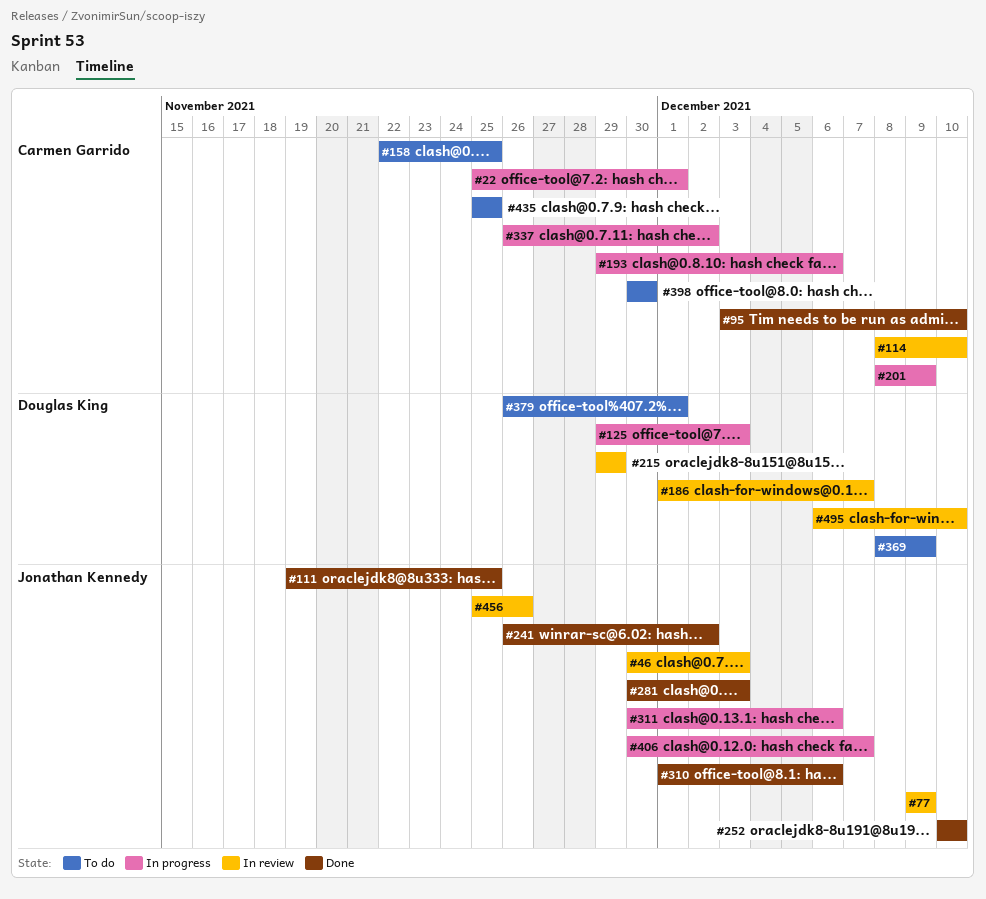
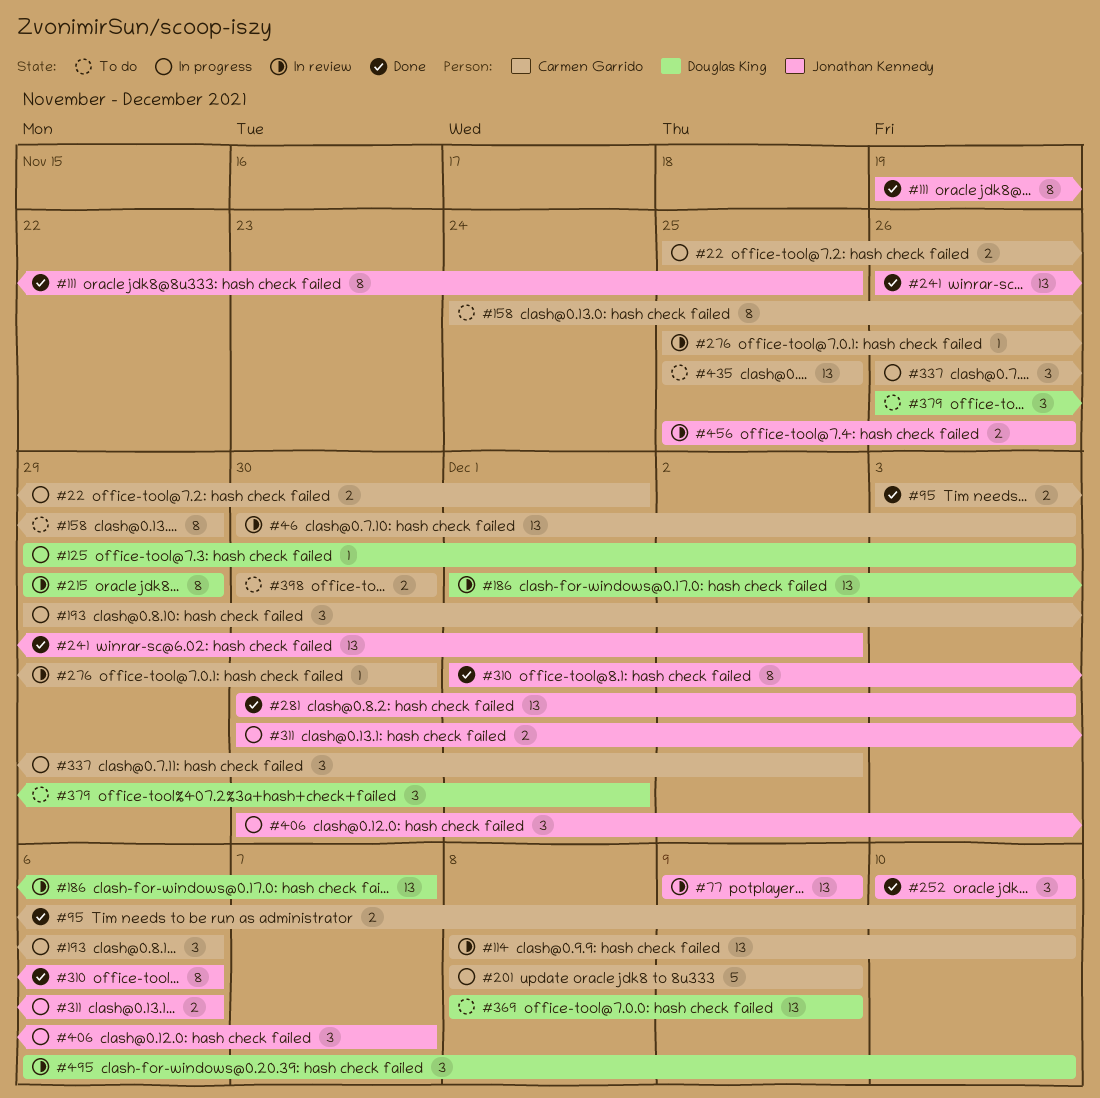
#46, owner: Jonathan Kennedy -> Carmen Garrido
#158, start: Nov 22 -> Nov 24
#158, due: Nov 25 -> Nov 29
#276: none -> present

